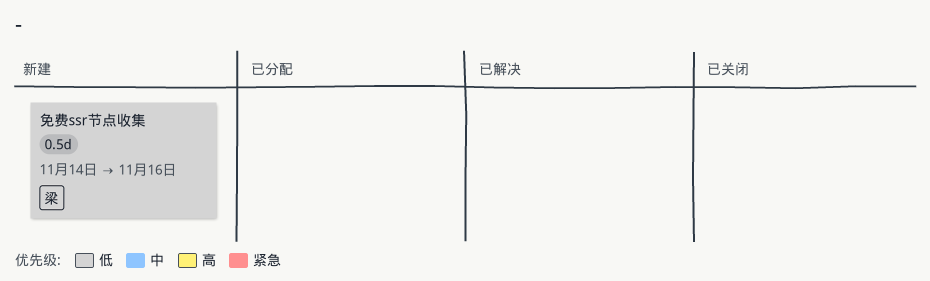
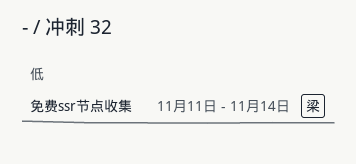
免费ssr节点收集, start: Nov 14 -> Nov 11
免费ssr节点收集, due: Nov 16 -> Nov 14

